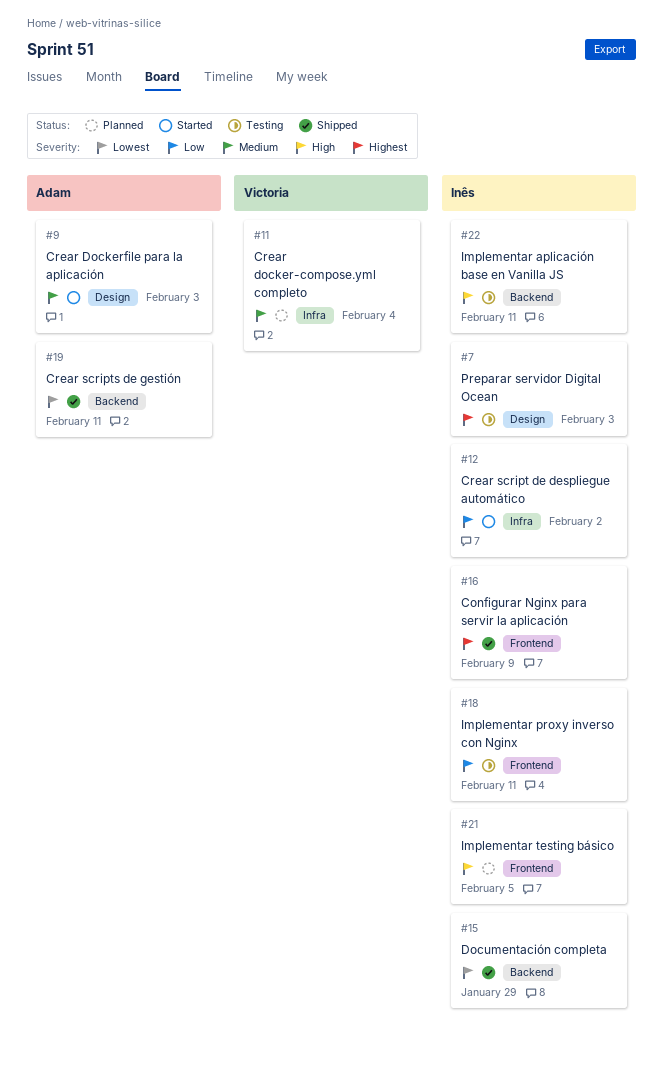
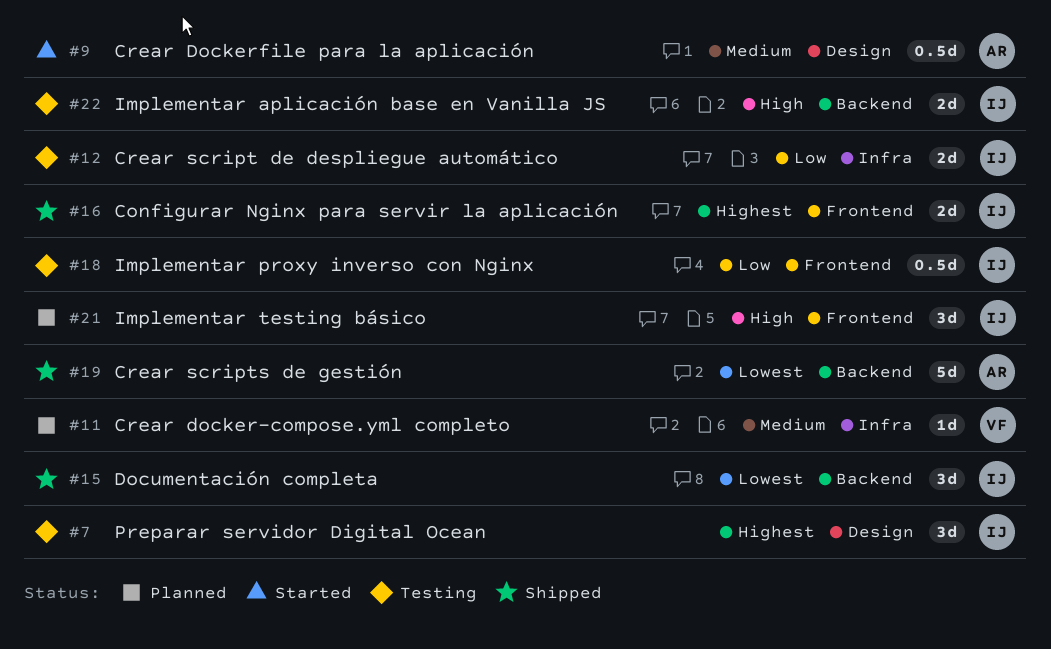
#12, status: Started -> Testing

